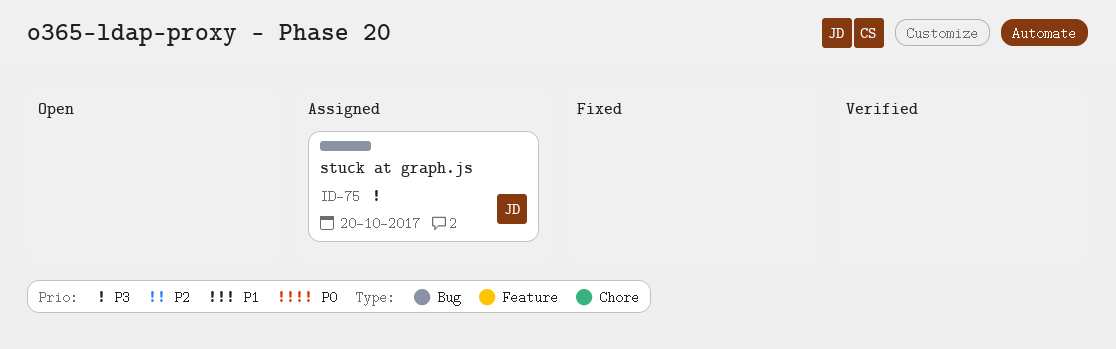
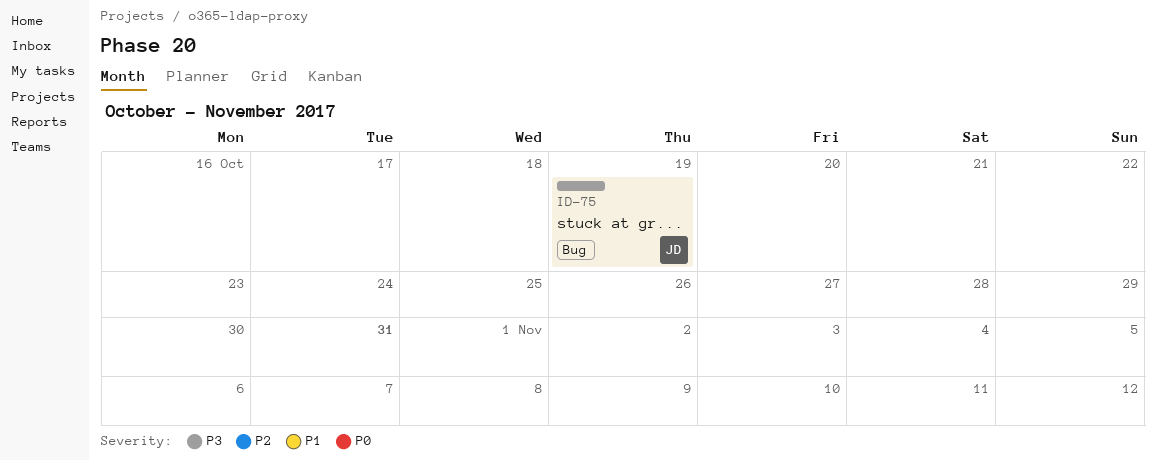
ID-75, due: Oct 20 -> Oct 19

